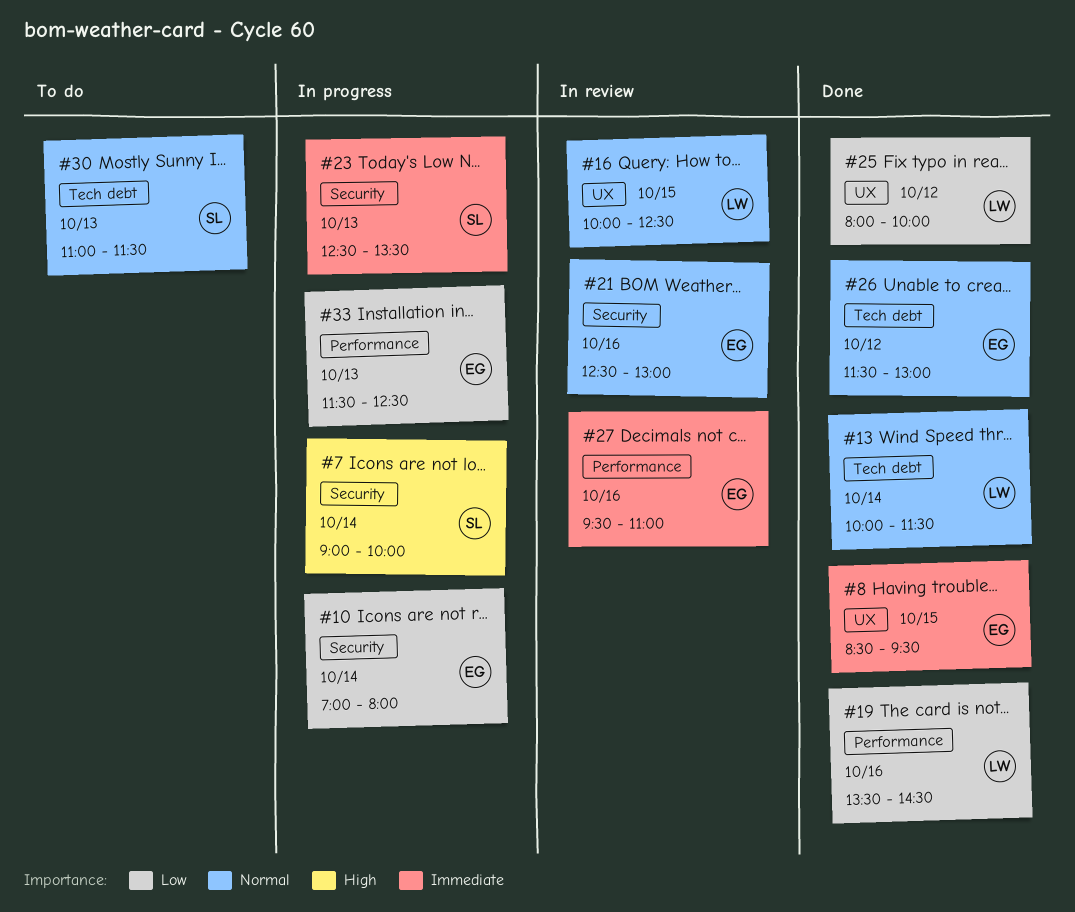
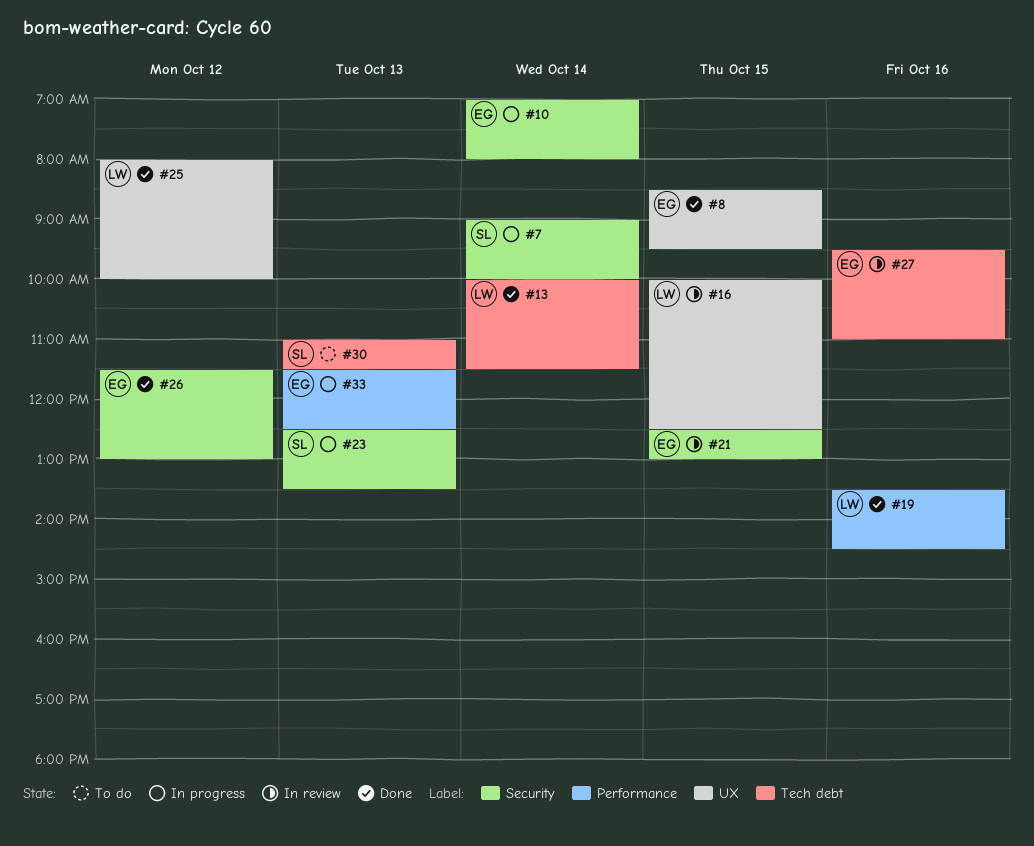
#21, day: Oct 16 -> Oct 15
#26, label: Tech debt -> Security
#27, label: Performance -> Tech debt

